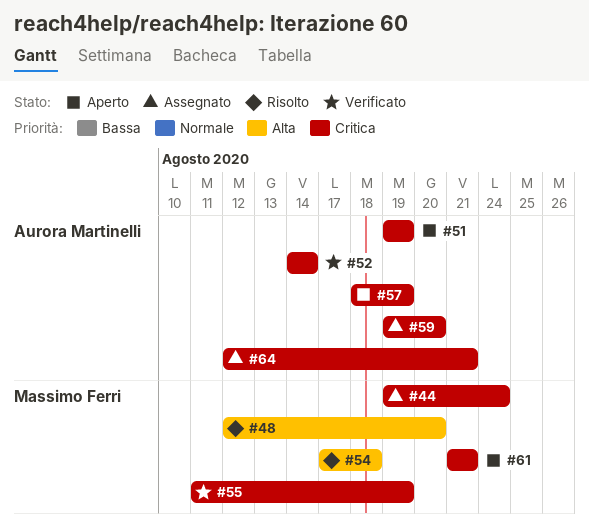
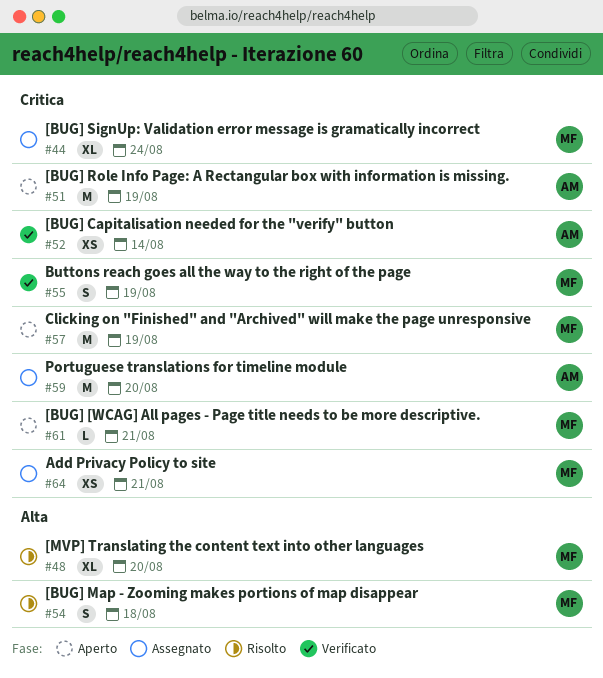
#57, owner: Aurora Martinelli -> Massimo Ferri
#64, owner: Aurora Martinelli -> Massimo Ferri

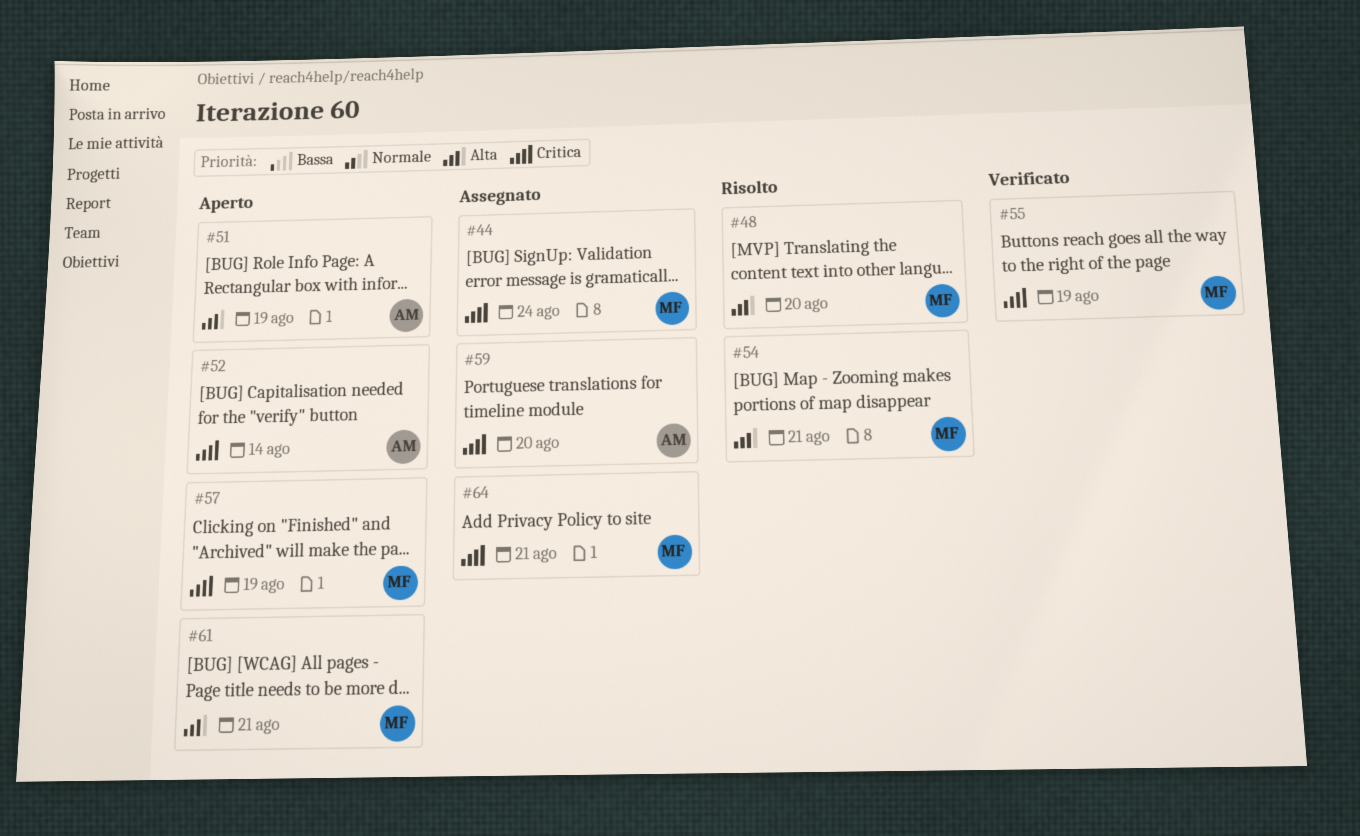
#51, priority: Critica -> Alta
#52, status: Verificato -> Aperto
#54, due: Aug 18 -> Aug 21
#61, priority: Critica -> Alta

